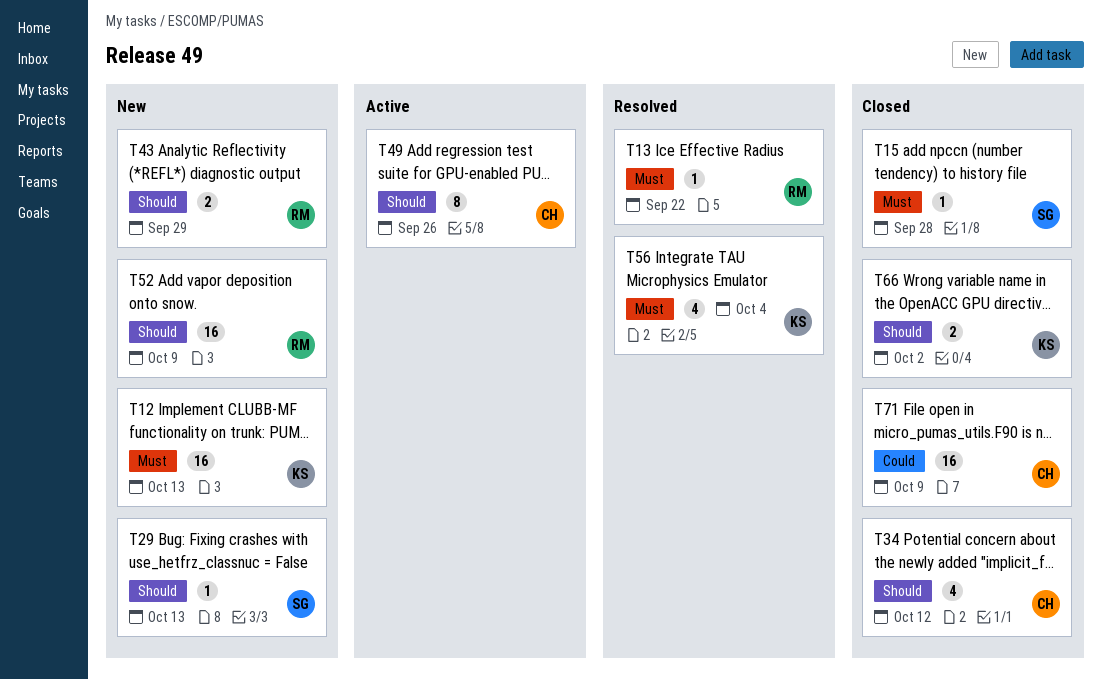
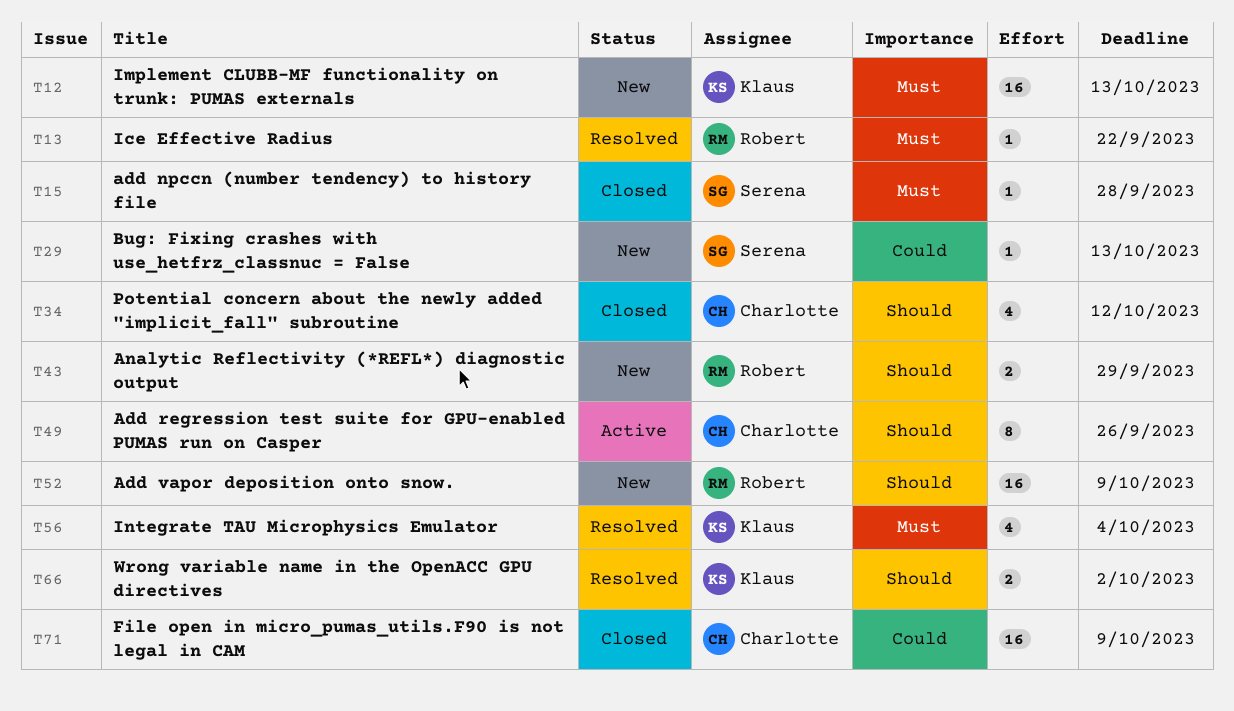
T29, priority: Should -> Could
T66, status: Closed -> Resolved

